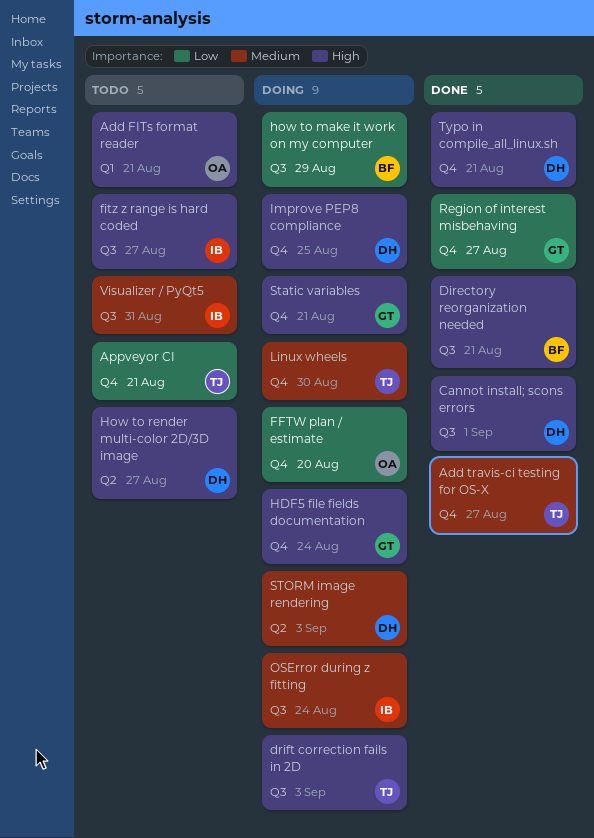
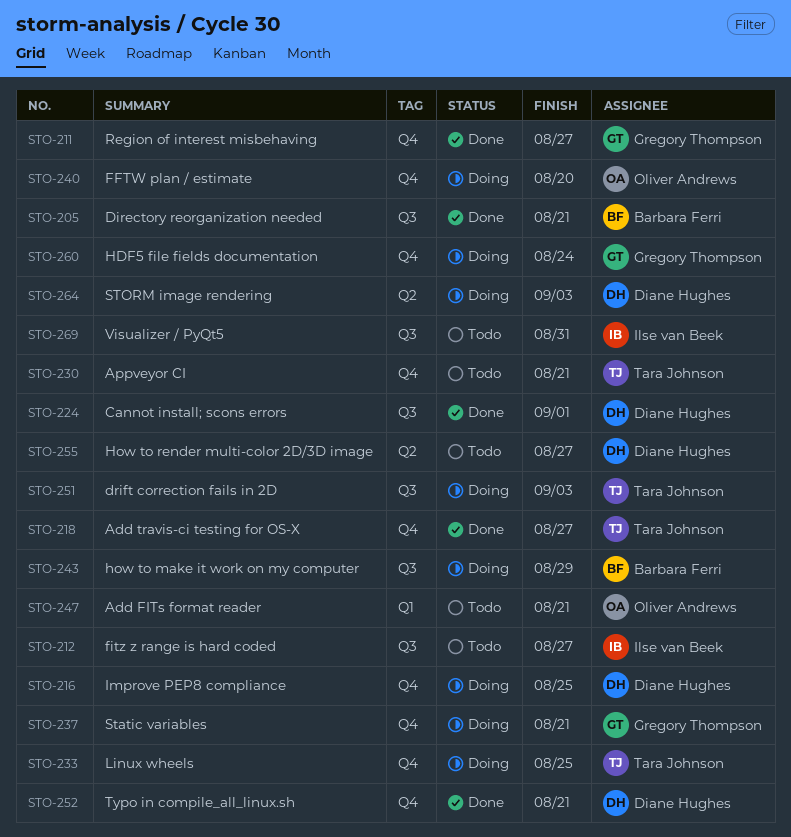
Linux wheels, due: Aug 30 -> Aug 25
OSError during z fitting: present -> none

